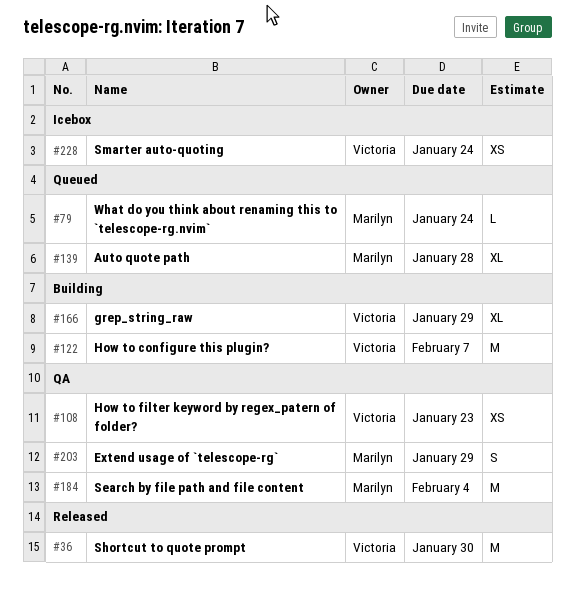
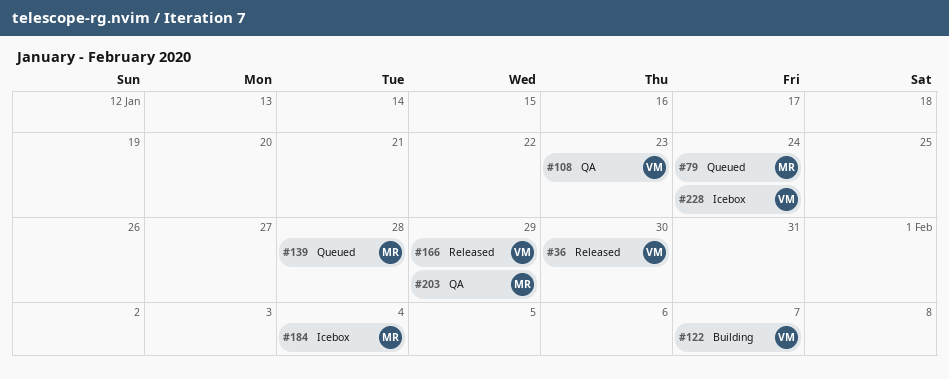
#166, status: Building -> Released
#184, status: QA -> Icebox

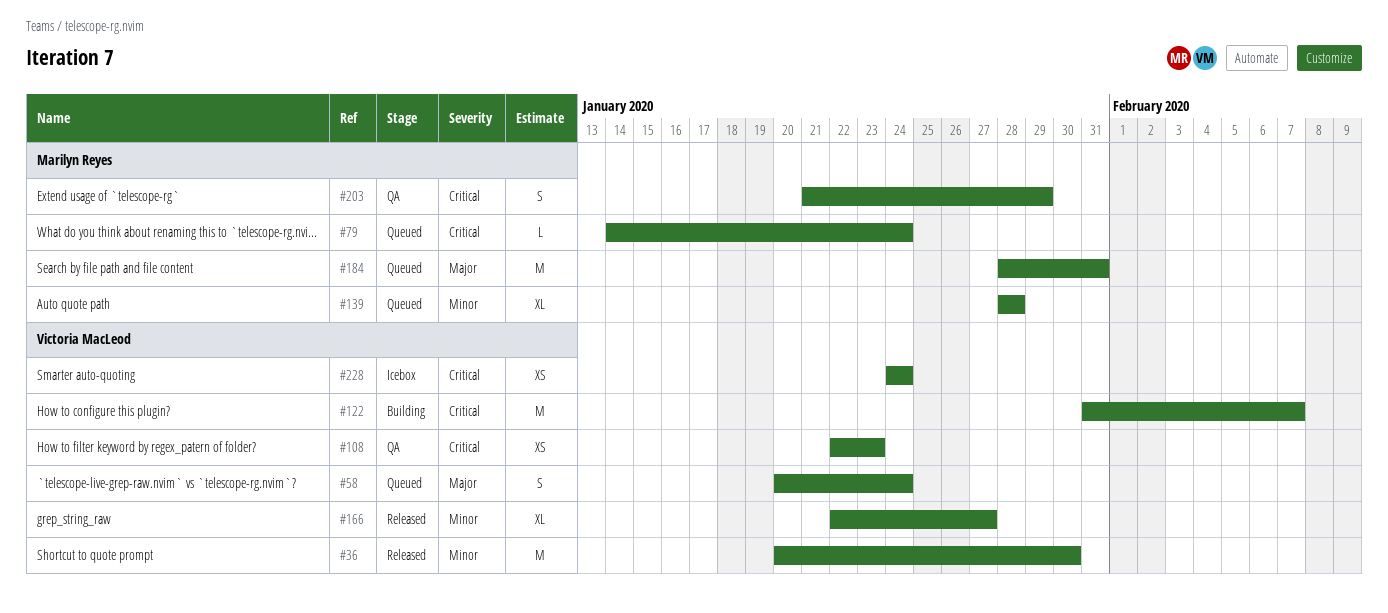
#58: none -> present
#166, due: Jan 29 -> Jan 27
#184, status: Icebox -> Queued
#184, due: Feb 4 -> Jan 31

